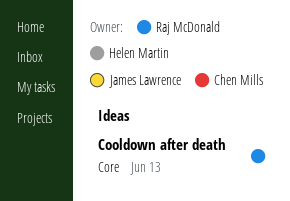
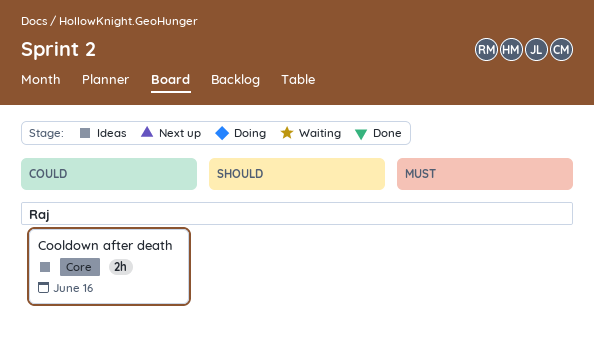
Cooldown after death, due: Jun 13 -> Jun 16

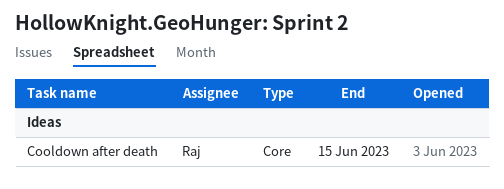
Cooldown after death, due: Jun 16 -> Jun 15

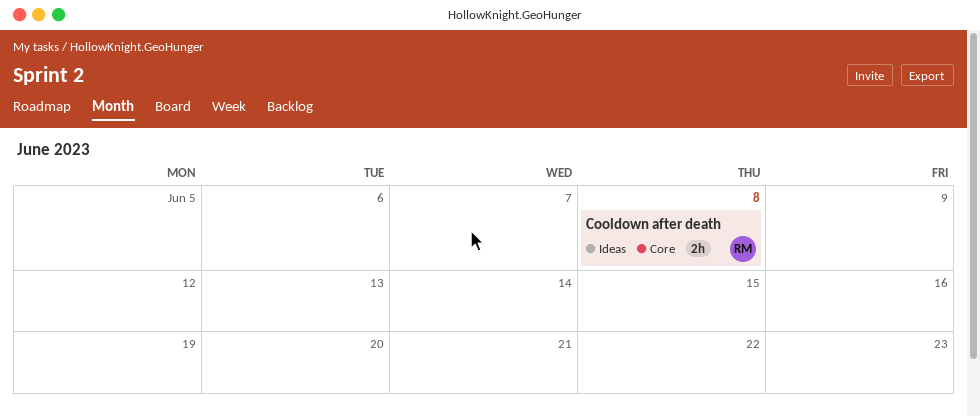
Cooldown after death, due: Jun 15 -> Jun 8

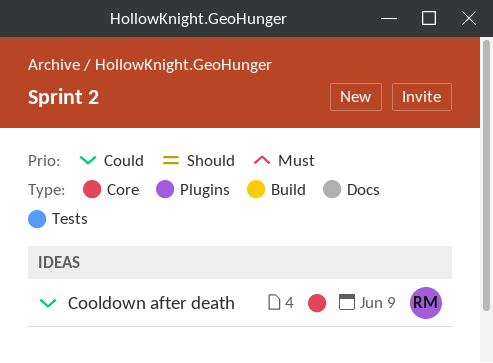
Cooldown after death, due: Jun 8 -> Jun 9

